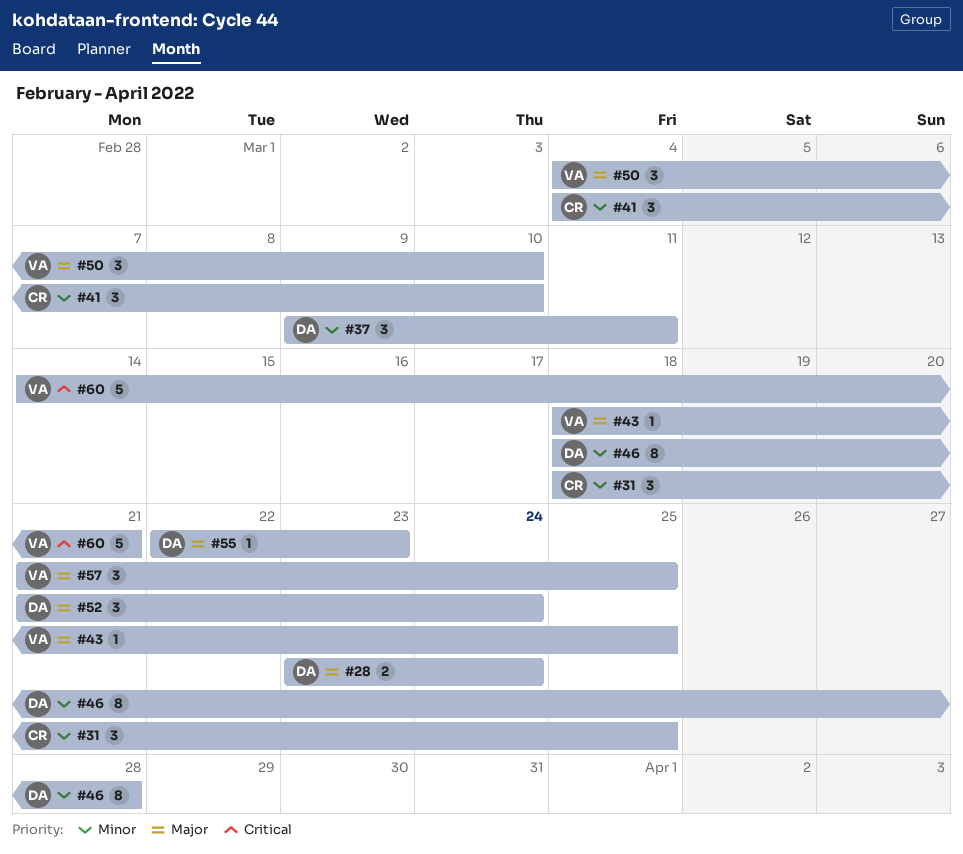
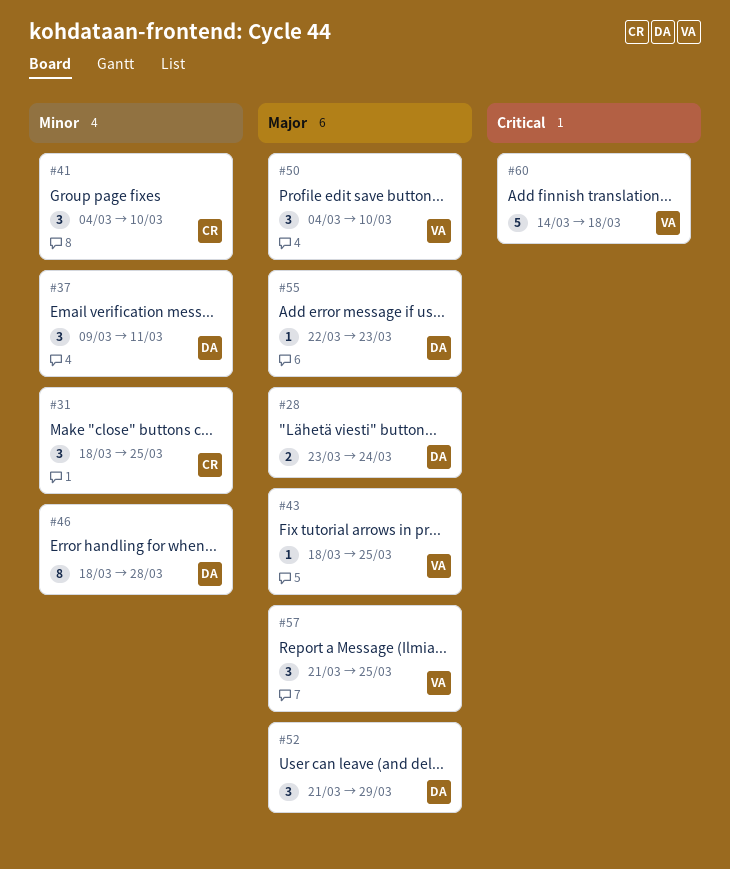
#52, due: Mar 24 -> Mar 29
#60, due: Mar 21 -> Mar 18

